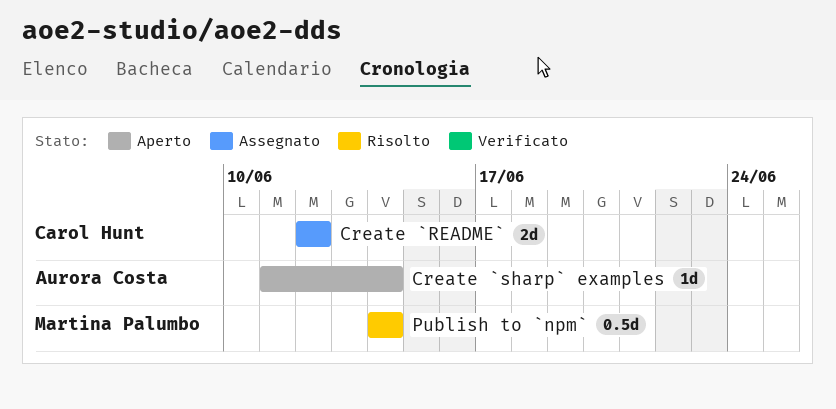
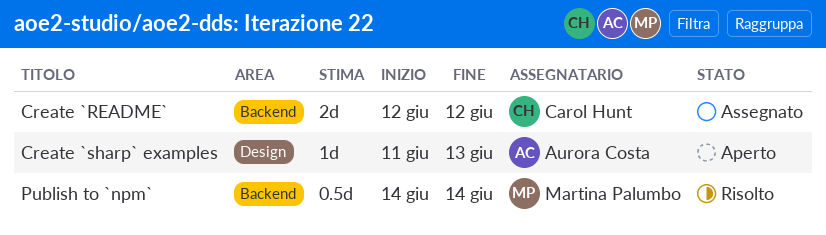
Create `sharp` examples, due: Jun 14 -> Jun 13

